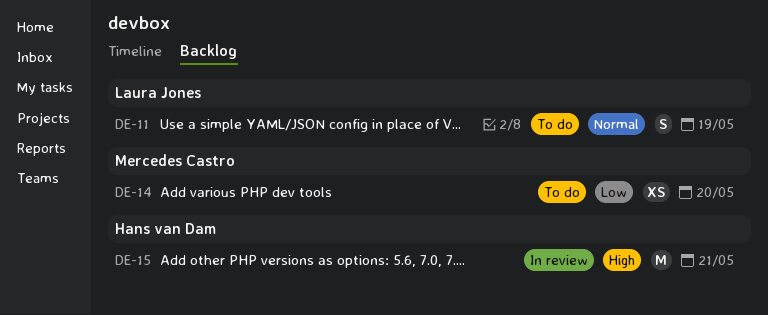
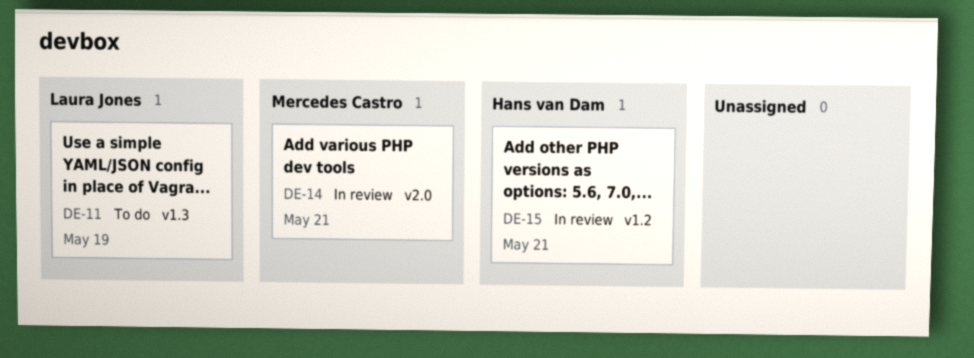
DE-14, status: To do -> In review
DE-14, due: May 20 -> May 21

